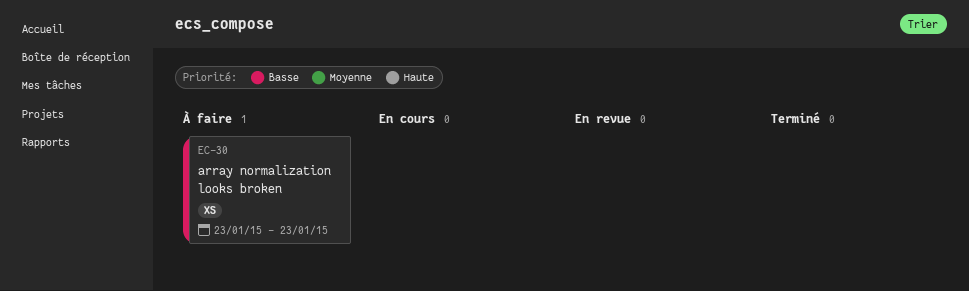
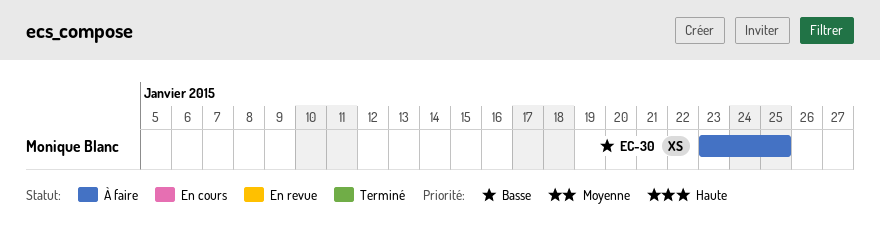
EC-30, due: Jan 23 -> Jan 25

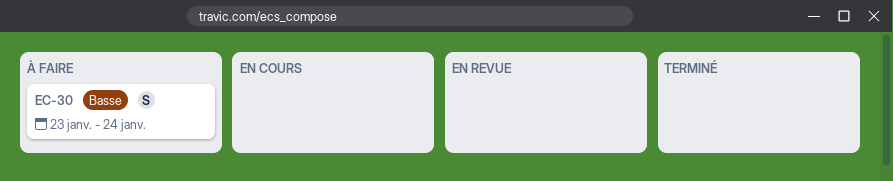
EC-30, estimate: XS -> S
EC-30, due: Jan 25 -> Jan 24

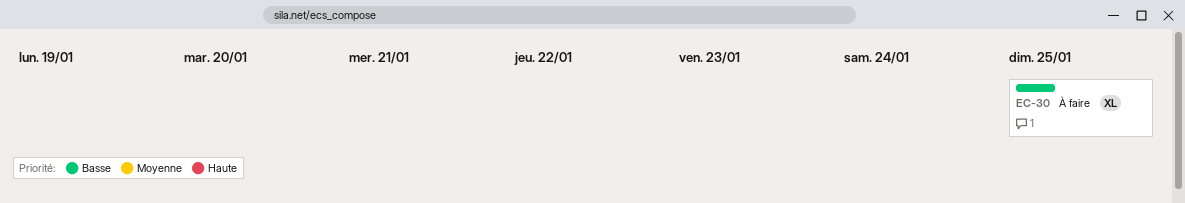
EC-30, estimate: S -> XL
EC-30, due: Jan 24 -> Jan 25

